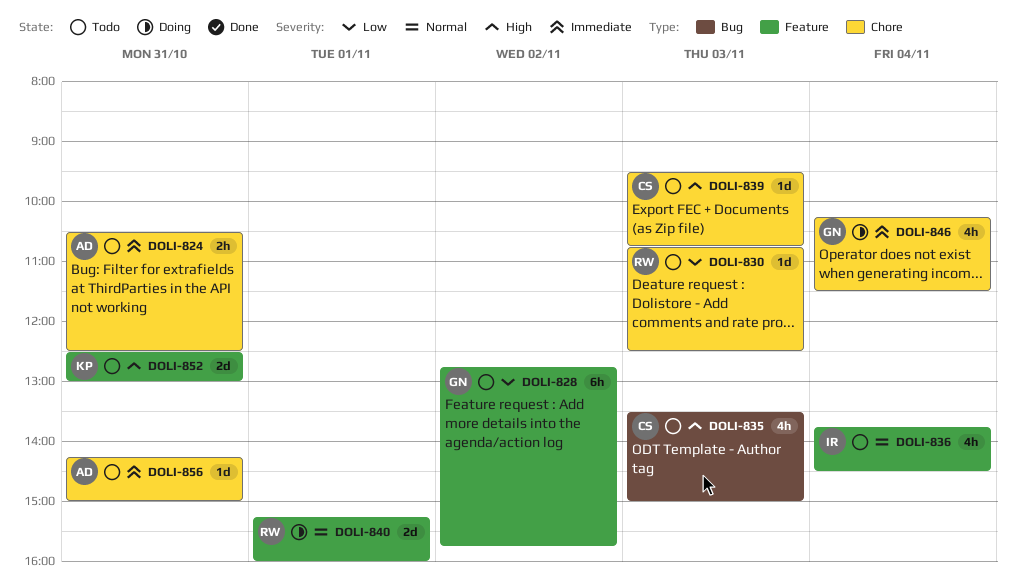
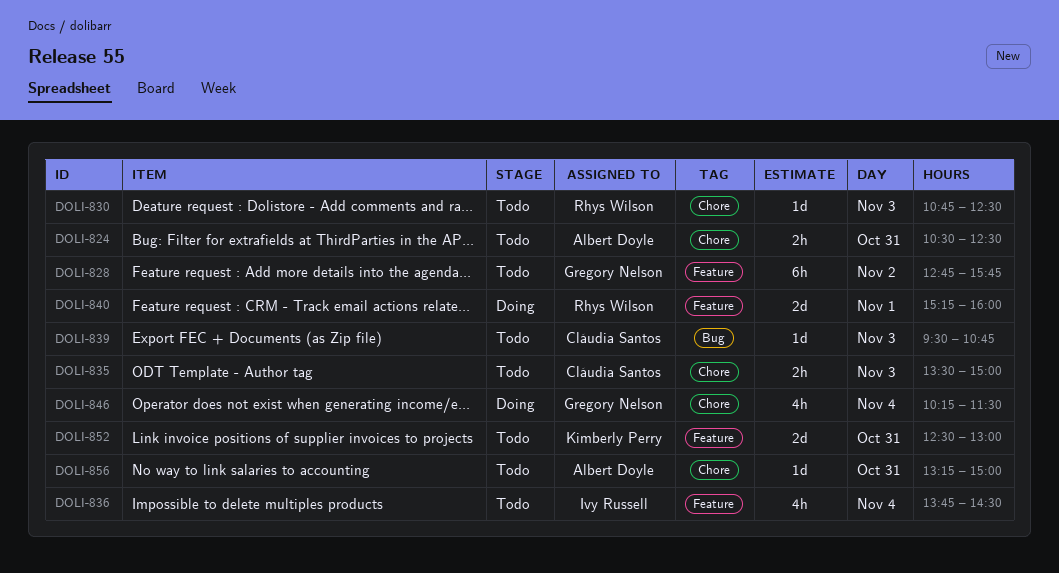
DOLI-835, label: Bug -> Chore
DOLI-835, estimate: 4h -> 2h
DOLI-839, label: Chore -> Bug
DOLI-856, begins: 14:15 -> 13:15

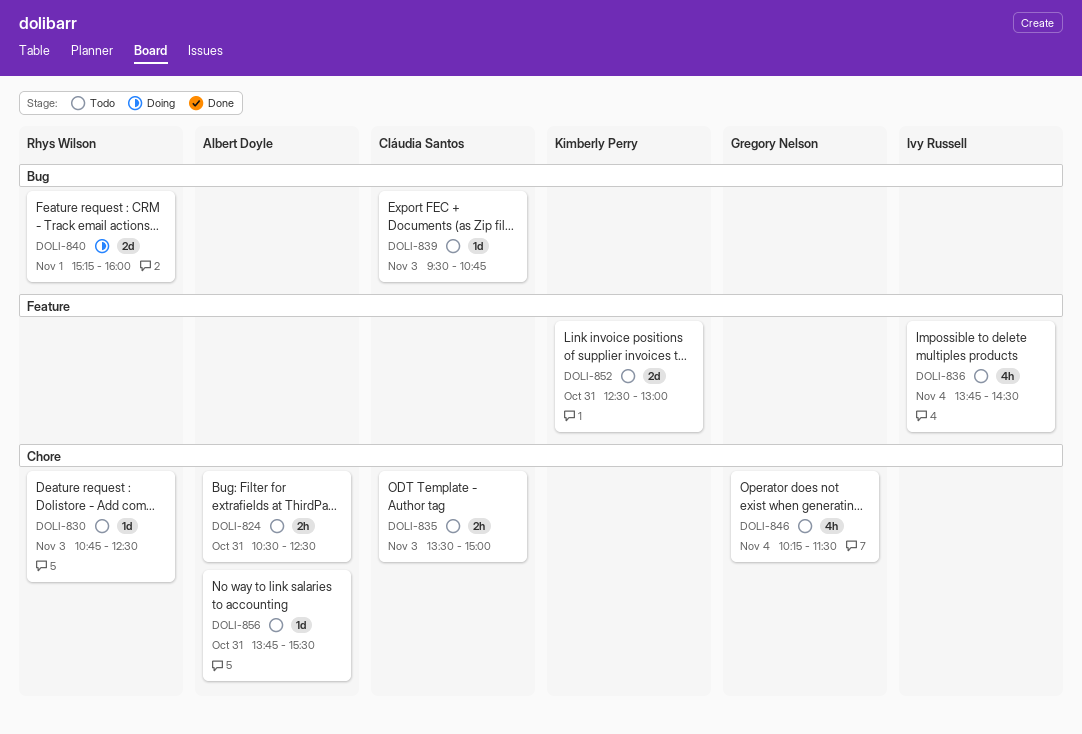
DOLI-828: present -> none
DOLI-840, label: Feature -> Bug
DOLI-846, status: Doing -> Todo
DOLI-856, begins: 13:15 -> 13:45
DOLI-856, ends: 15:00 -> 15:30

